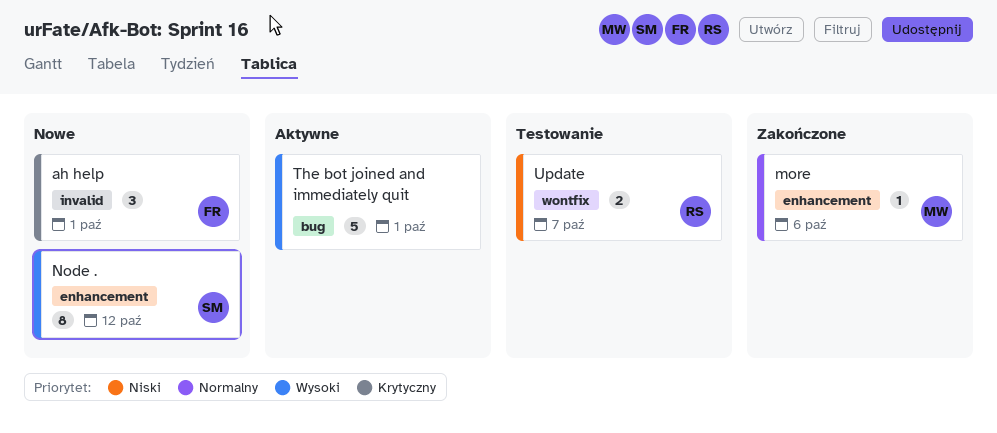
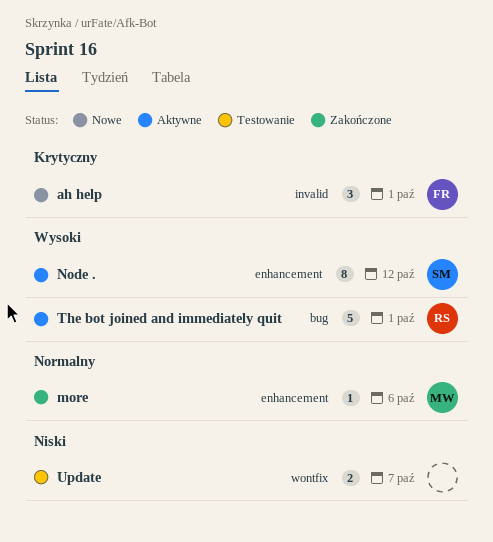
Node ., status: Nowe -> Aktywne
The bot joined and immediately quit, owner: none -> RS
Update, owner: RS -> none

